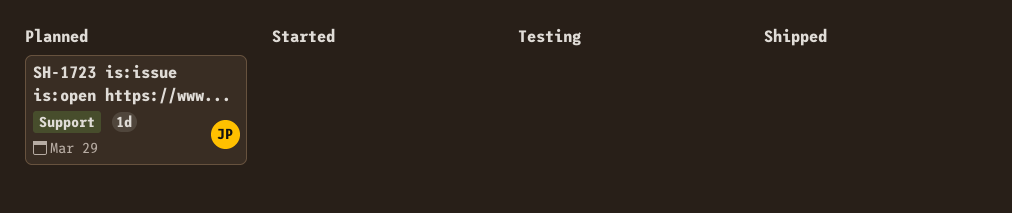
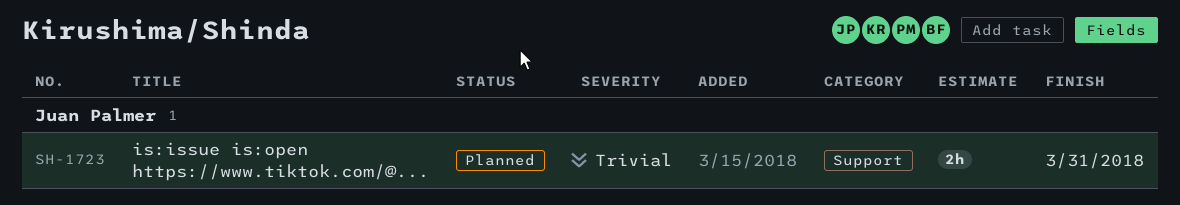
SH-1723, estimate: 1d -> 2h
SH-1723, due: Mar 29 -> Mar 31

